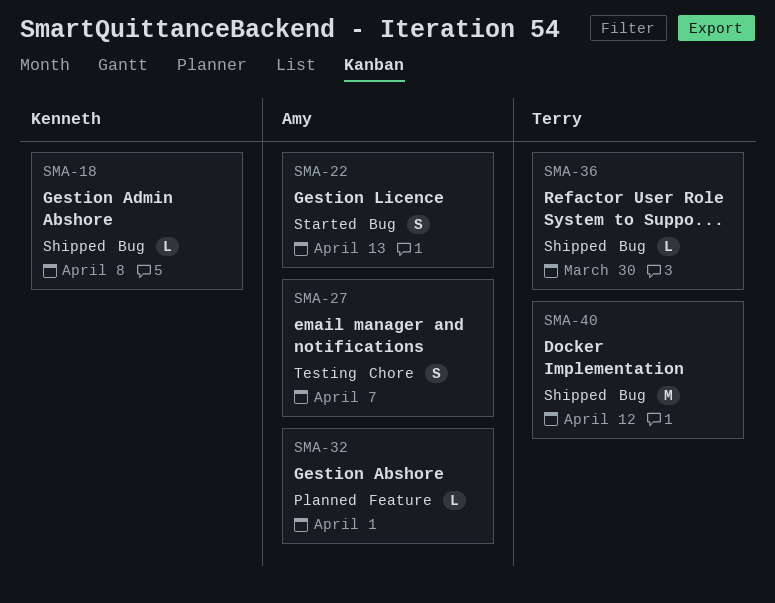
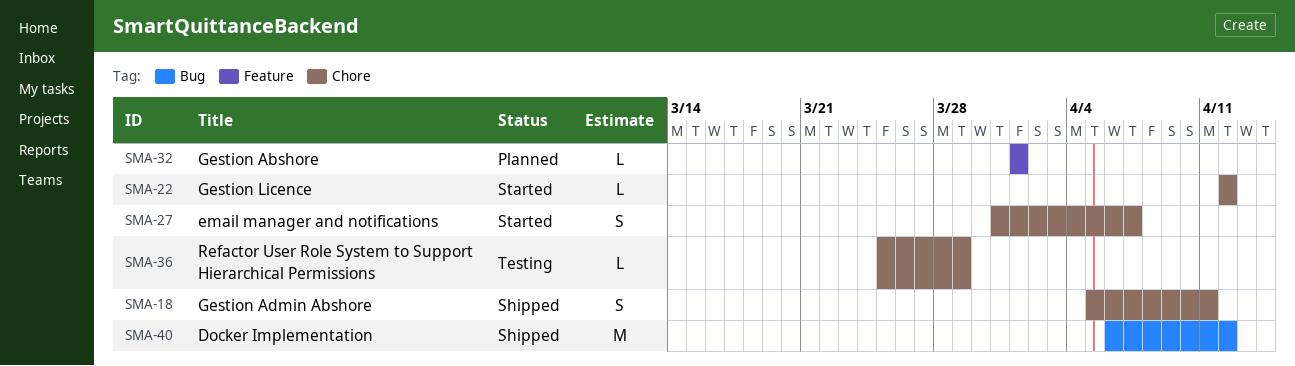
SMA-18, label: Bug -> Chore
SMA-18, estimate: L -> S
SMA-18, due: Apr 8 -> Apr 11
SMA-22, label: Bug -> Chore
SMA-22, estimate: S -> L
SMA-22, due: Apr 13 -> Apr 12
SMA-27, status: Testing -> Started
SMA-36, status: Shipped -> Testing
SMA-36, label: Bug -> Chore
SMA-36, due: Mar 30 -> Mar 29

